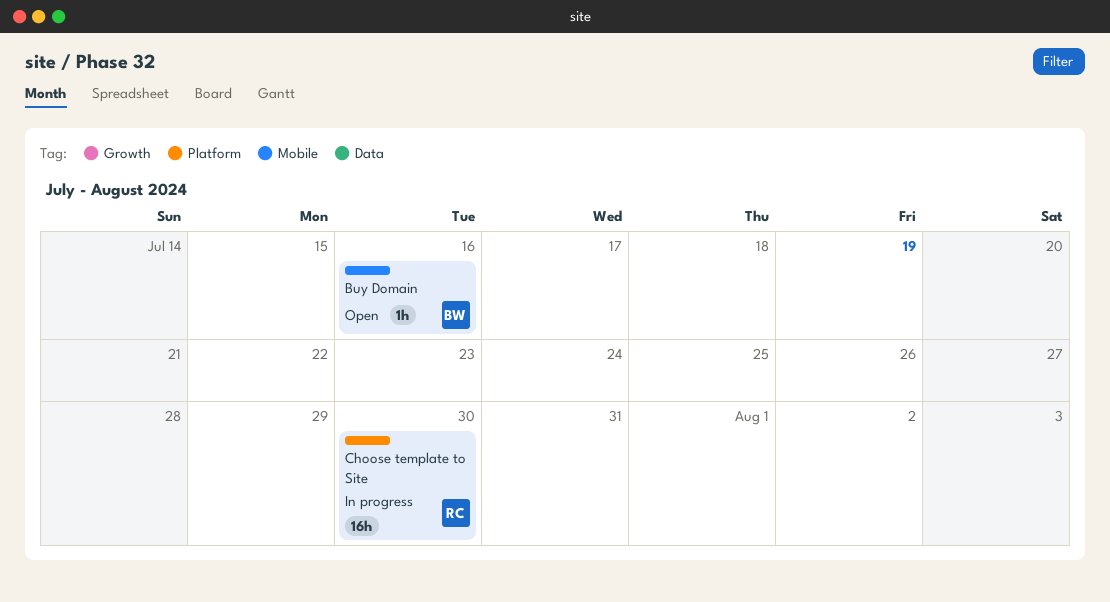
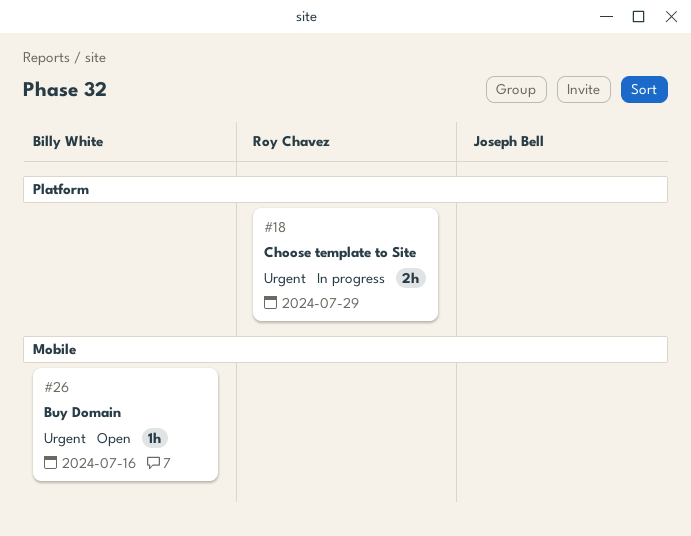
Choose template to Site, estimate: 16h -> 2h
Choose template to Site, due: Jul 30 -> Jul 29

